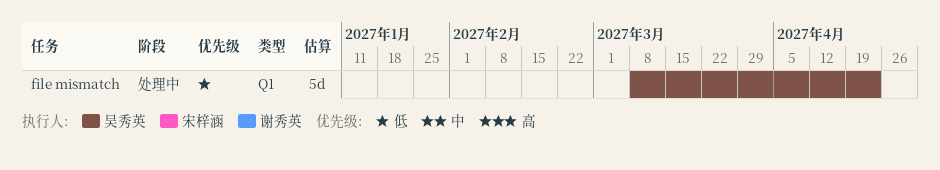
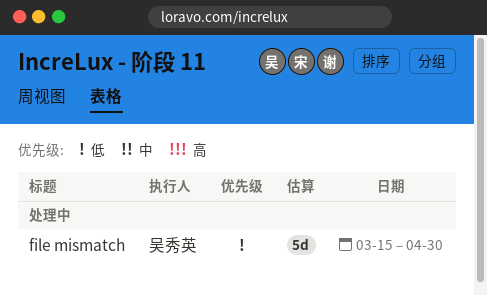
file mismatch, start: Mar 8 -> Mar 15
file mismatch, due: Apr 23 -> Apr 30

